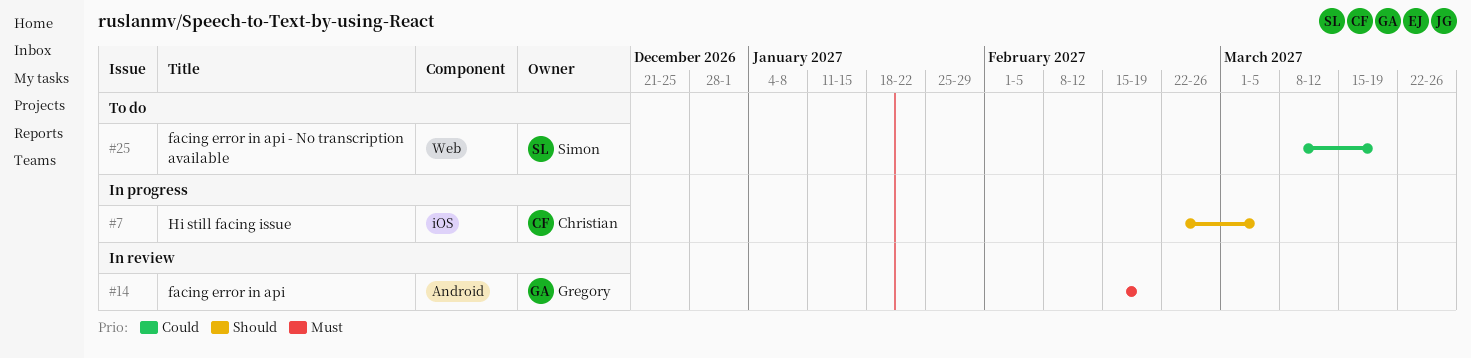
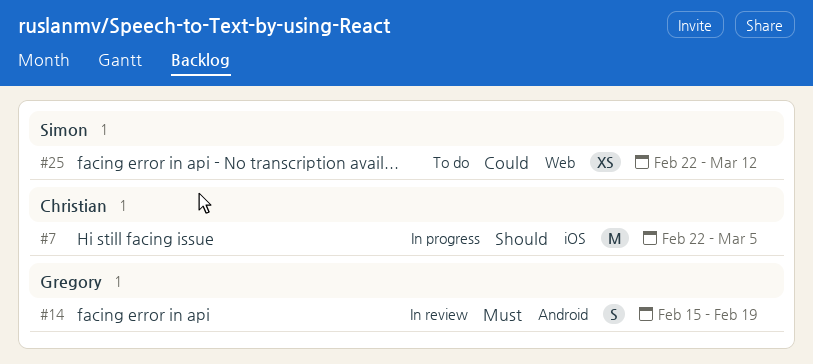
#25, start: Mar 8 -> Feb 22
#25, due: Mar 19 -> Mar 12

